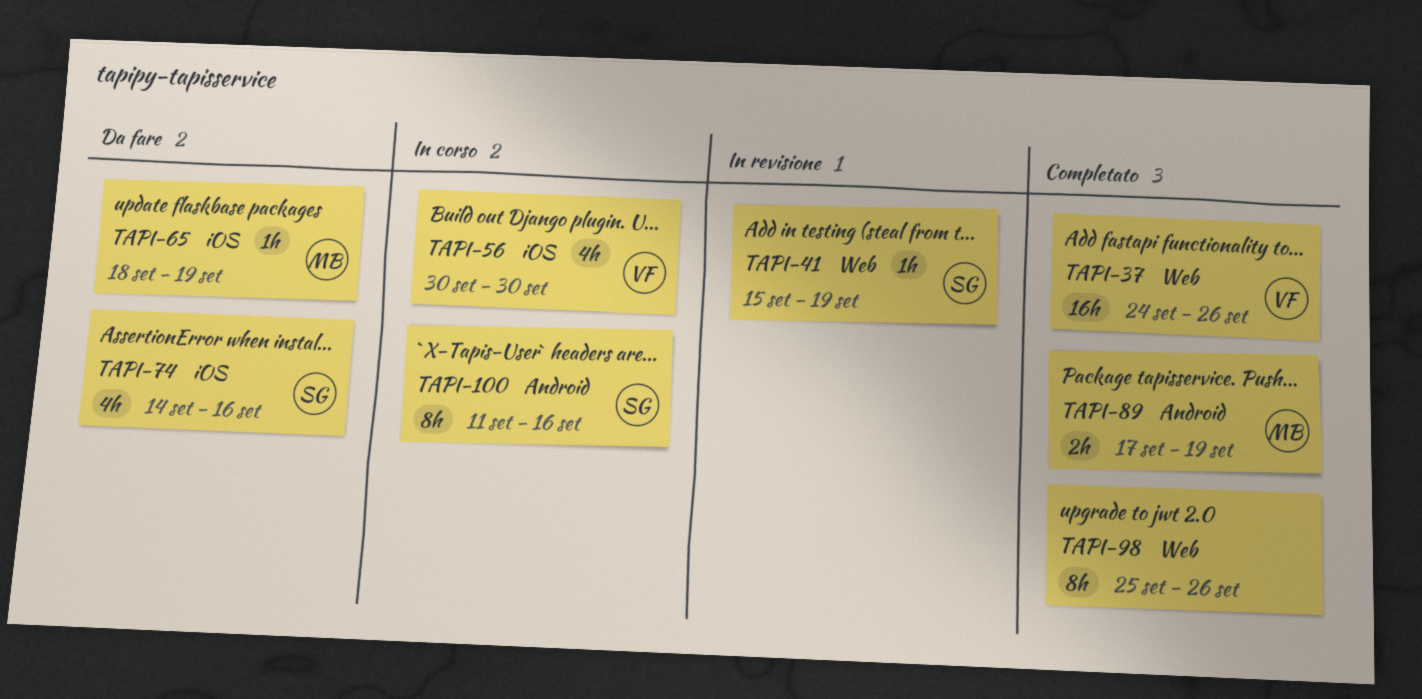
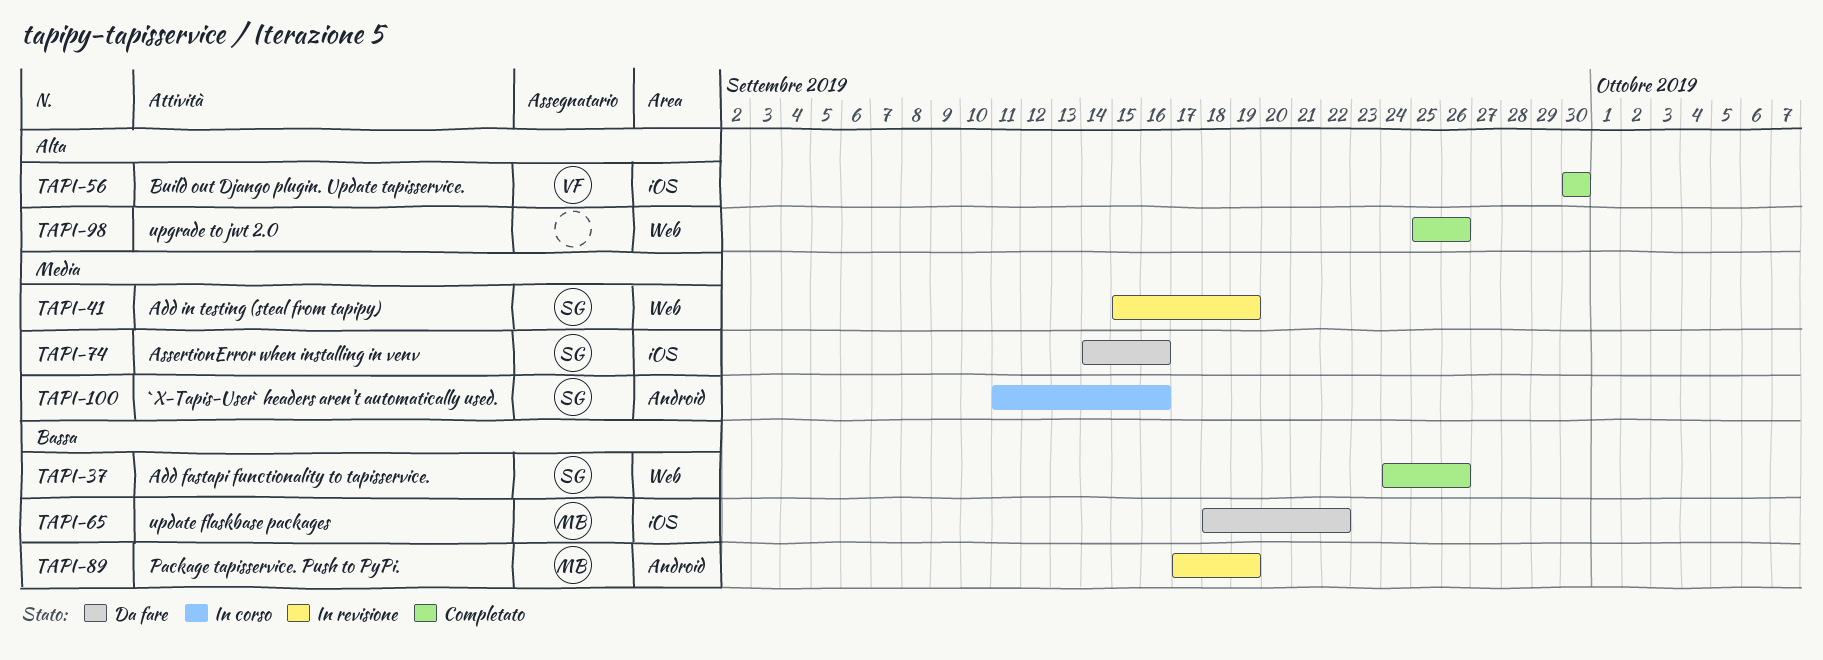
TAPI-37, owner: VF -> SG
TAPI-56, status: In corso -> Completato
TAPI-65, due: Sep 19 -> Sep 22
TAPI-89, status: Completato -> In revisione

